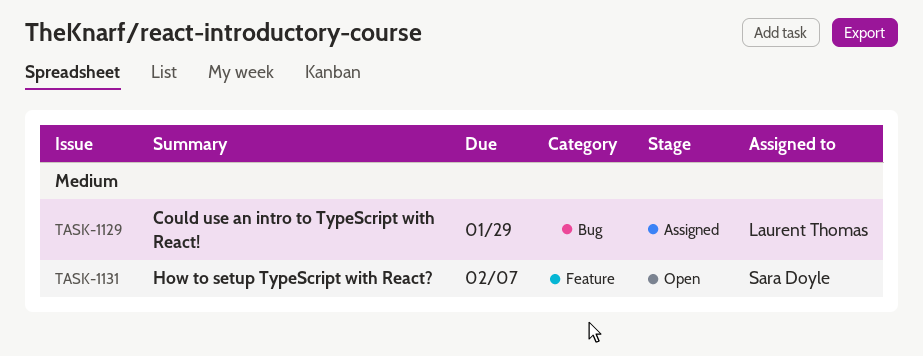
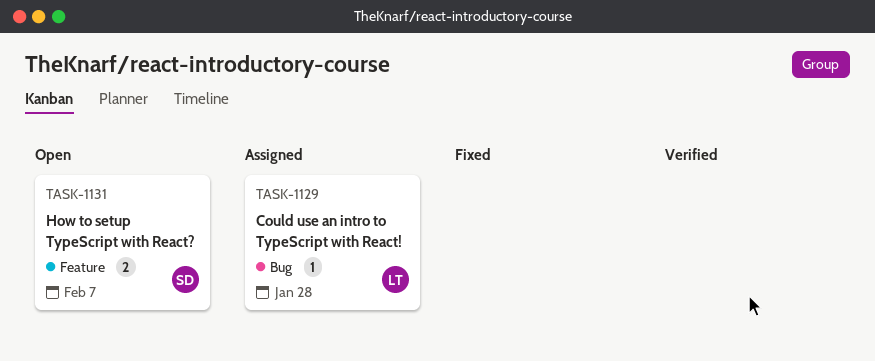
TASK-1129, due: Jan 29 -> Jan 28

